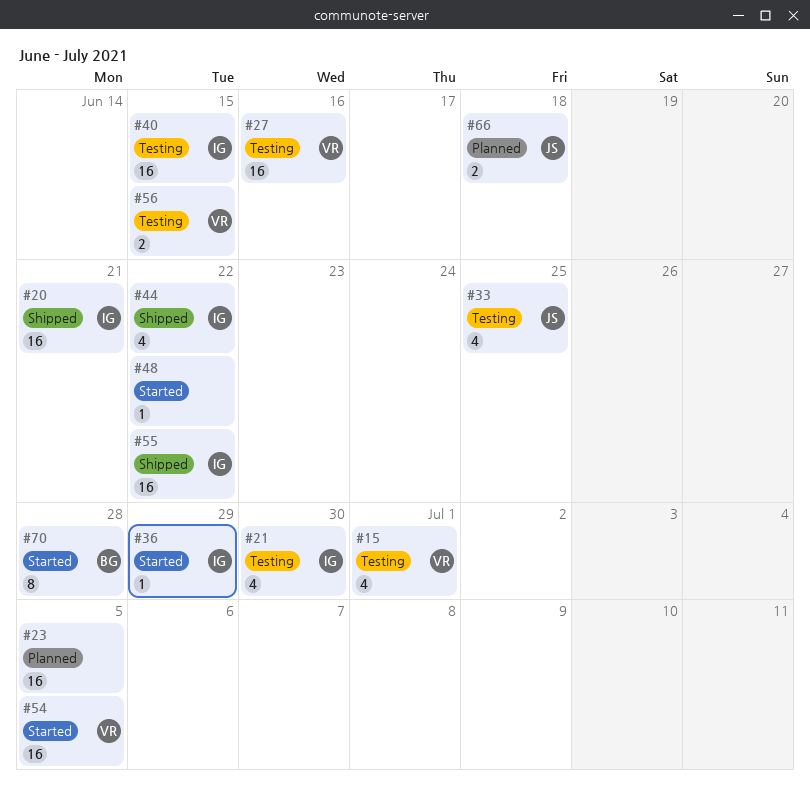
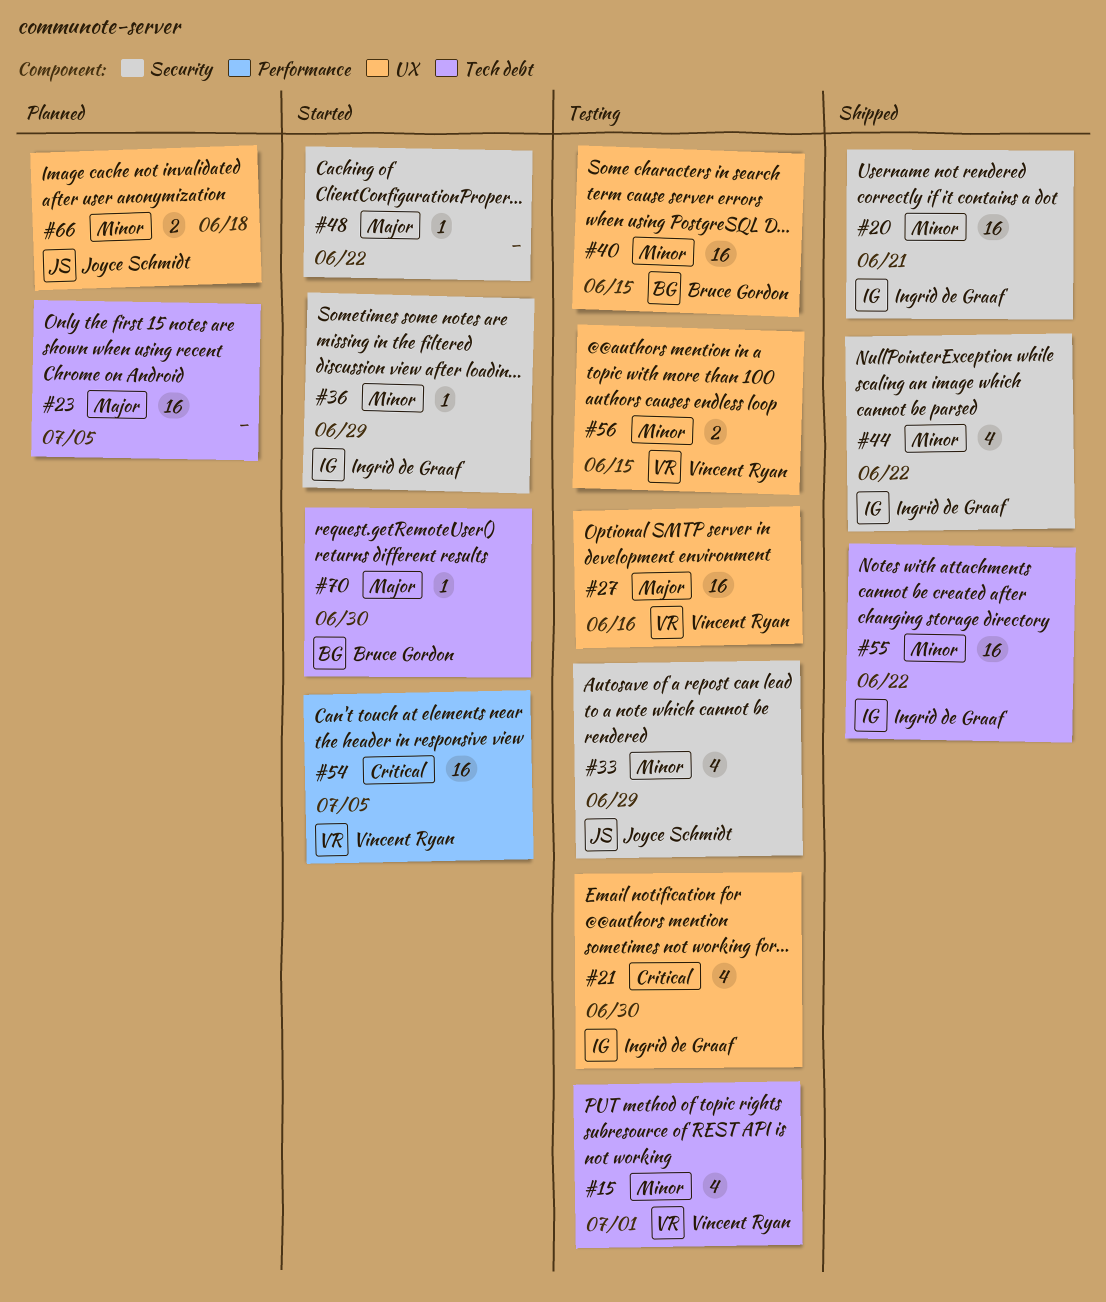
#33, due: Jun 25 -> Jun 29
#40, owner: Ingrid de Graaf -> Bruce Gordon
#70, estimate: 8 -> 1
#70, due: Jun 28 -> Jun 30

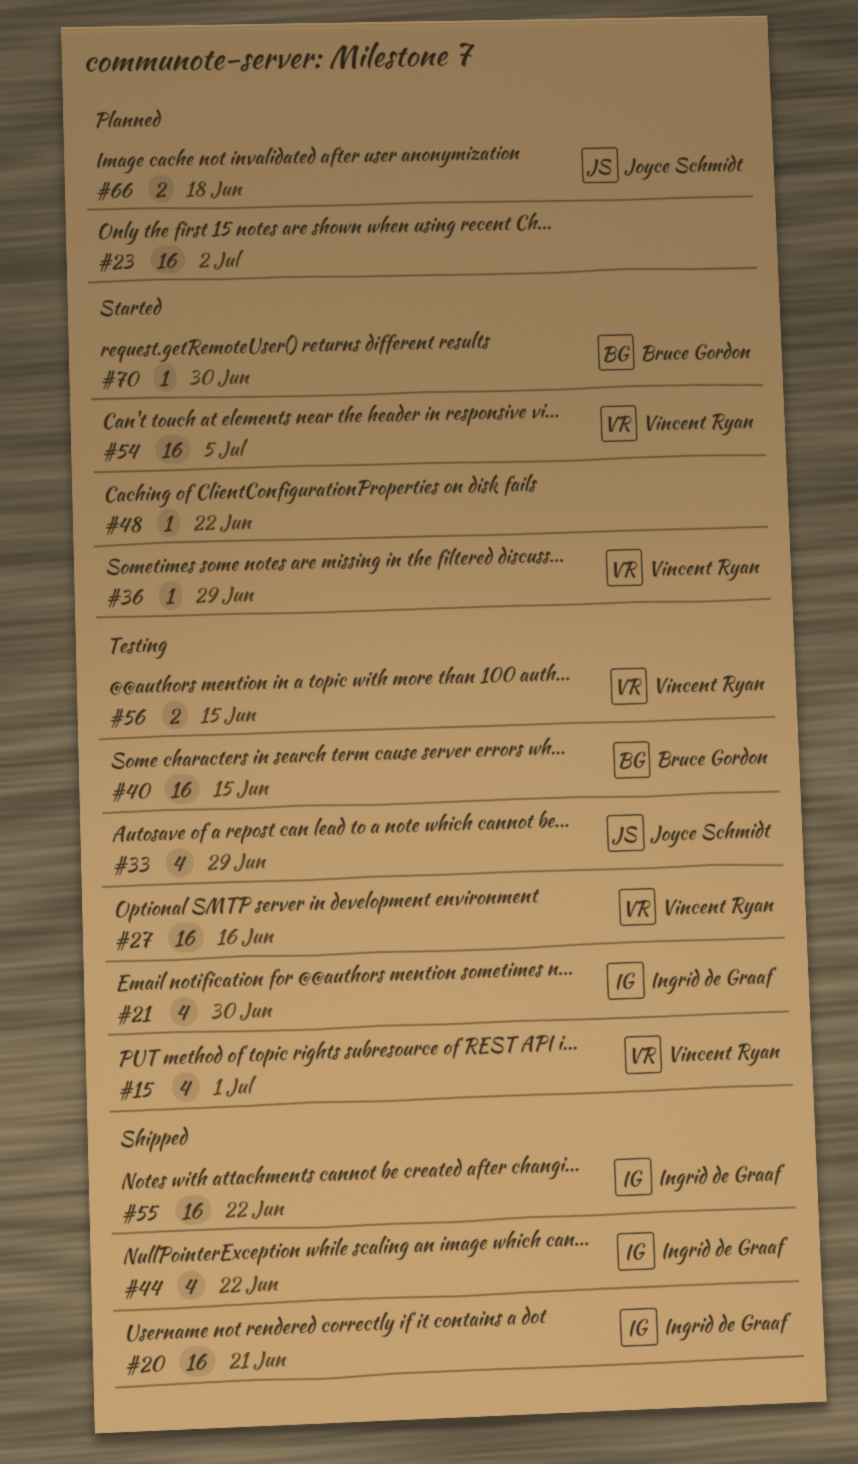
#23, due: Jul 5 -> Jul 2
#36, owner: Ingrid de Graaf -> Vincent Ryan

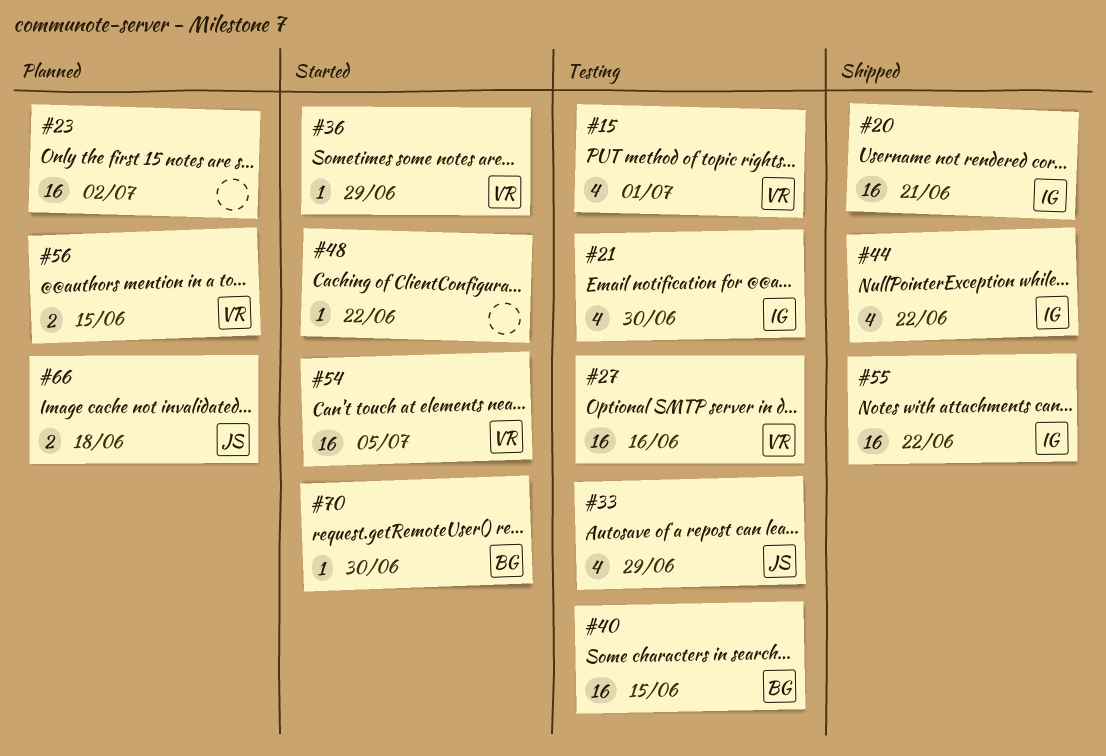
#56, status: Testing -> Planned

